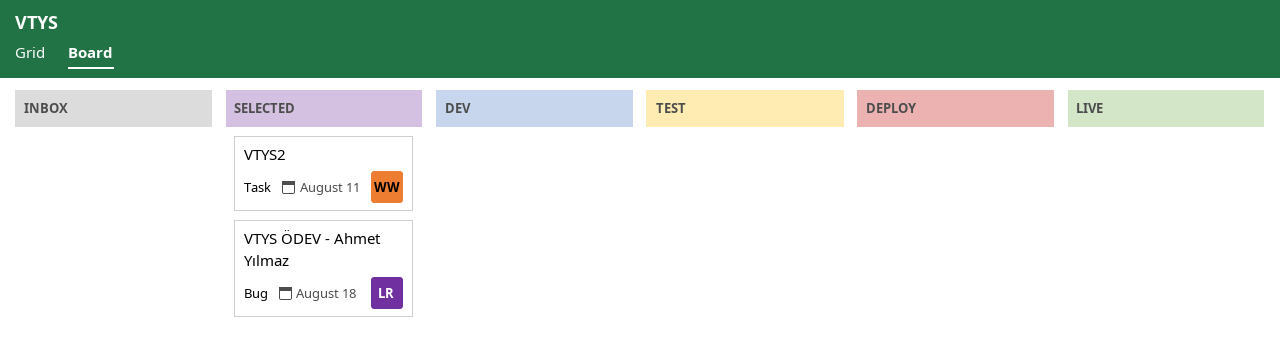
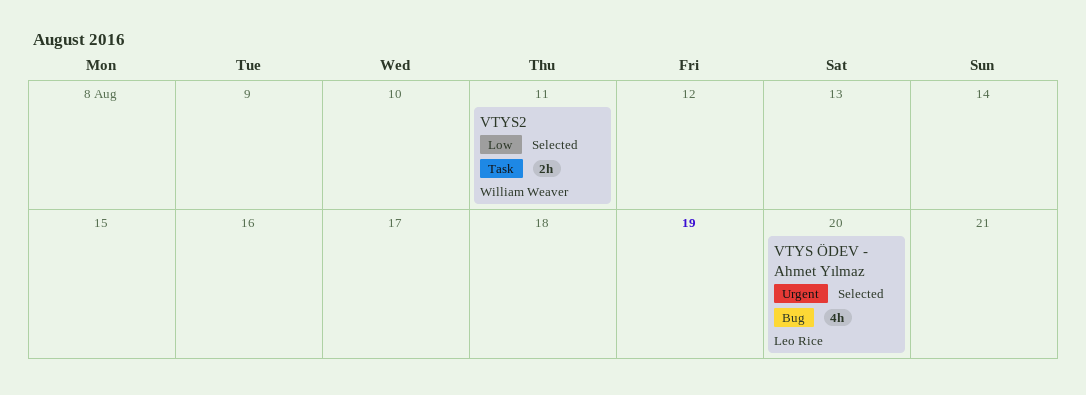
VTYS ÖDEV - Ahmet Yılmaz, due: Aug 18 -> Aug 20

